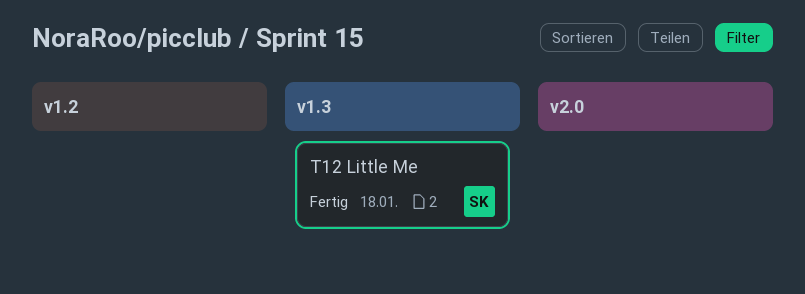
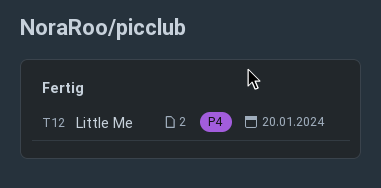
T12, due: Jan 18 -> Jan 20

